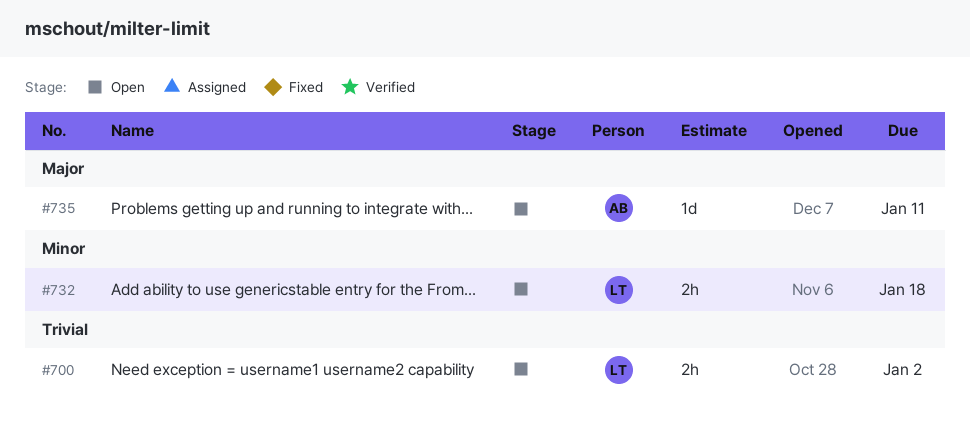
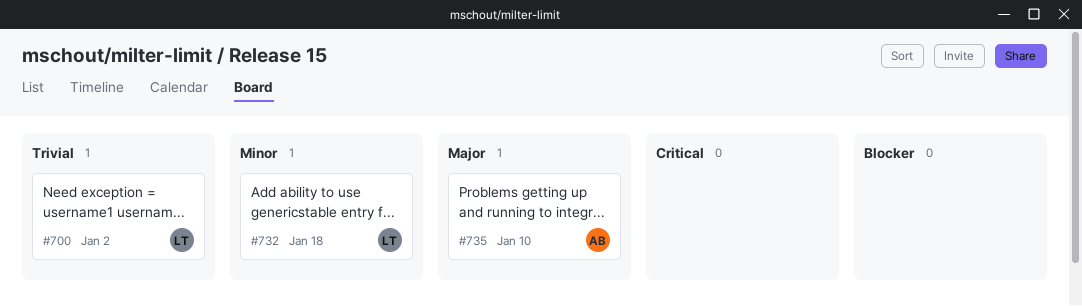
#735, due: Jan 11 -> Jan 10

